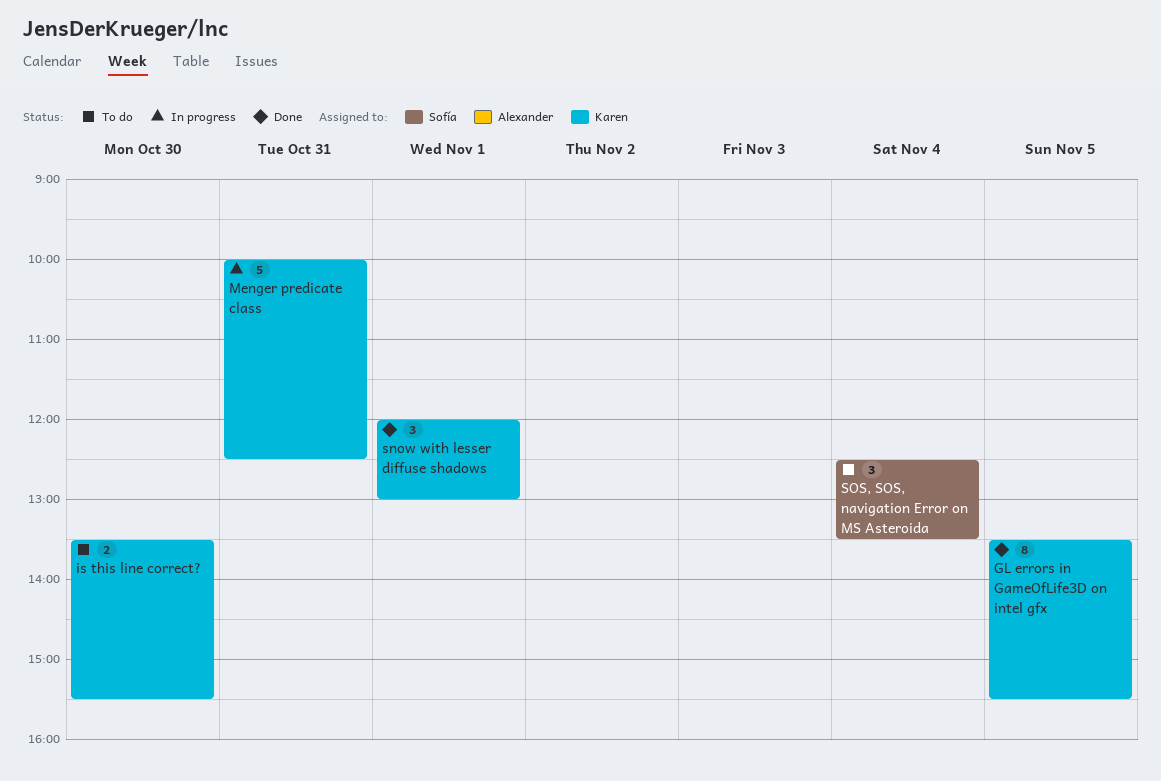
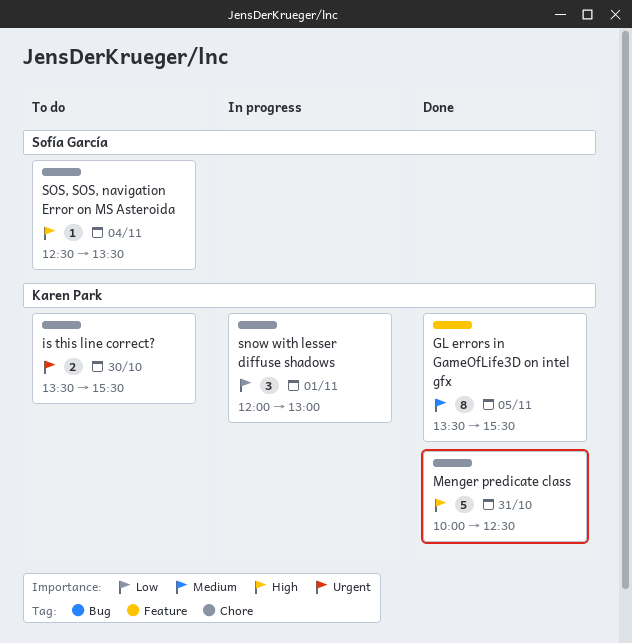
Menger predicate class, status: In progress -> Done
snow with lesser diffuse shadows, status: Done -> In progress
SOS, SOS, navigation Error on MS Asteroida, estimate: 3 -> 1

